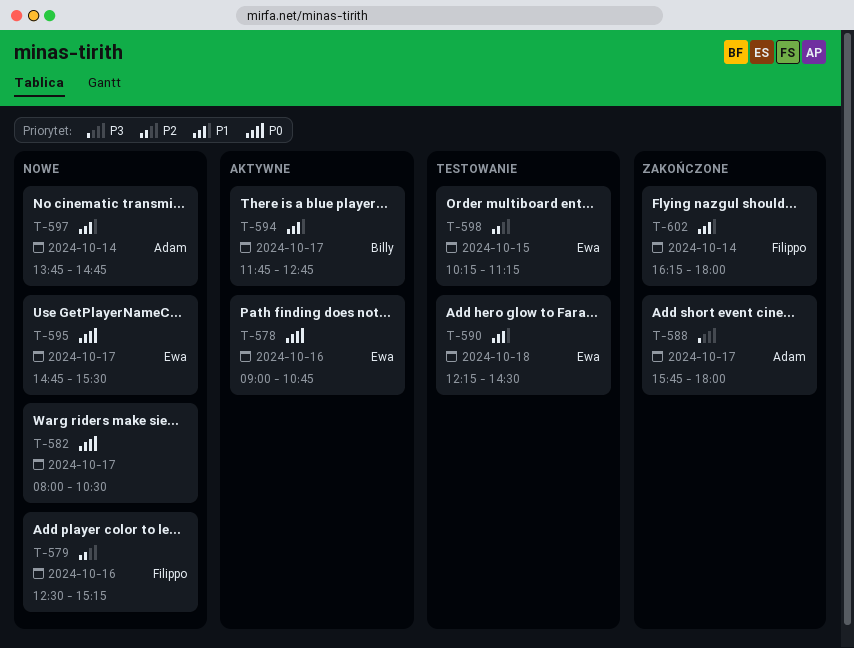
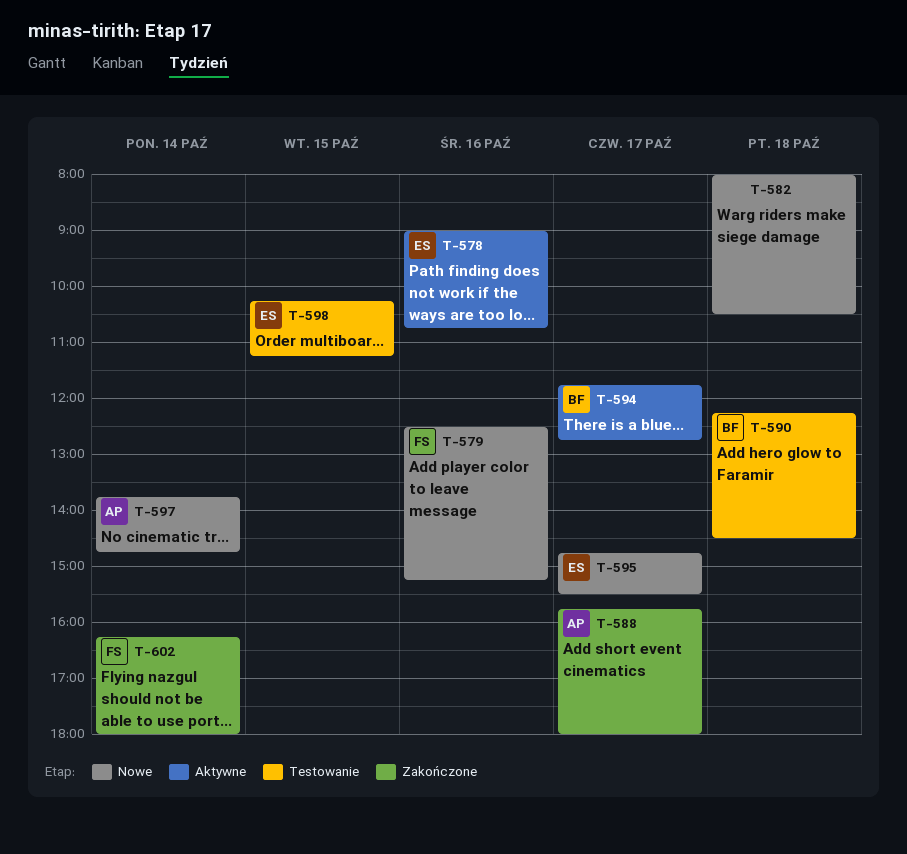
T-582, day: Oct 17 -> Oct 18
T-590, owner: Ewa -> Billy

